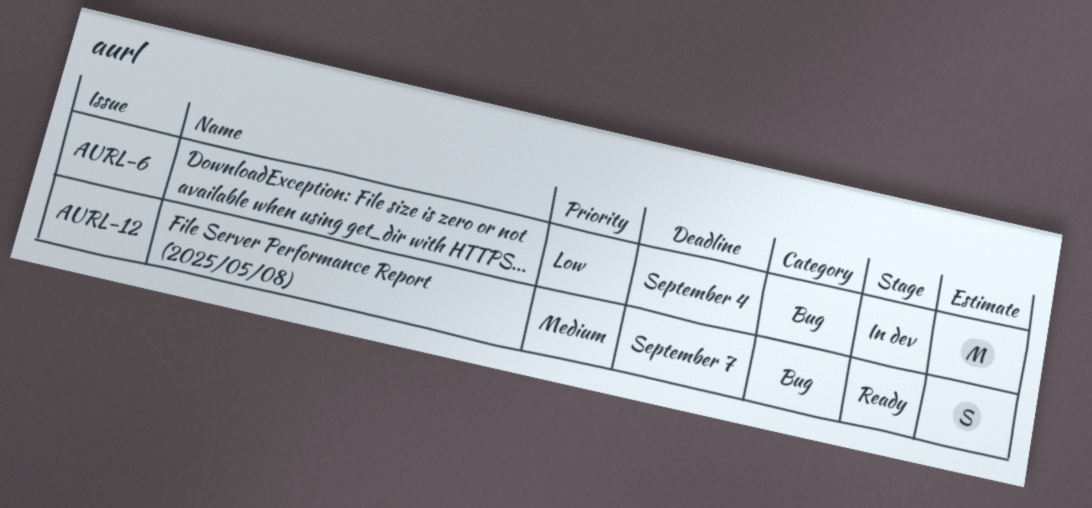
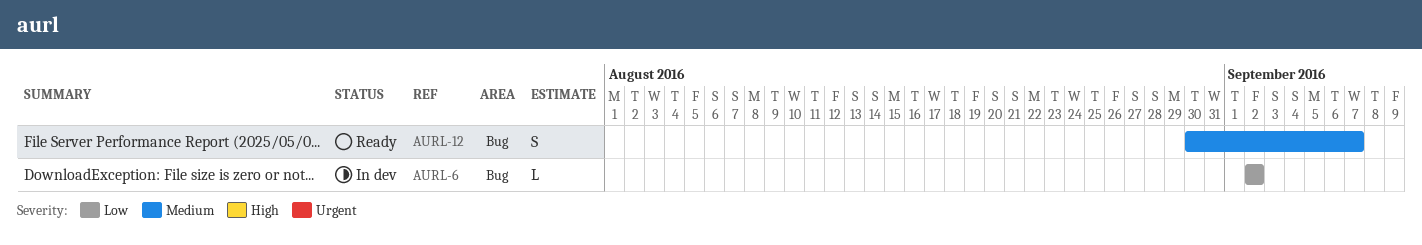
AURL-6, estimate: M -> L
AURL-6, due: Sep 4 -> Sep 2

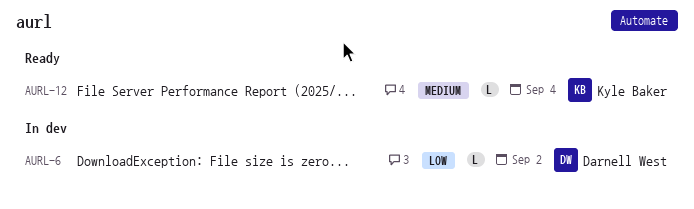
AURL-12, estimate: S -> L
AURL-12, due: Sep 7 -> Sep 4

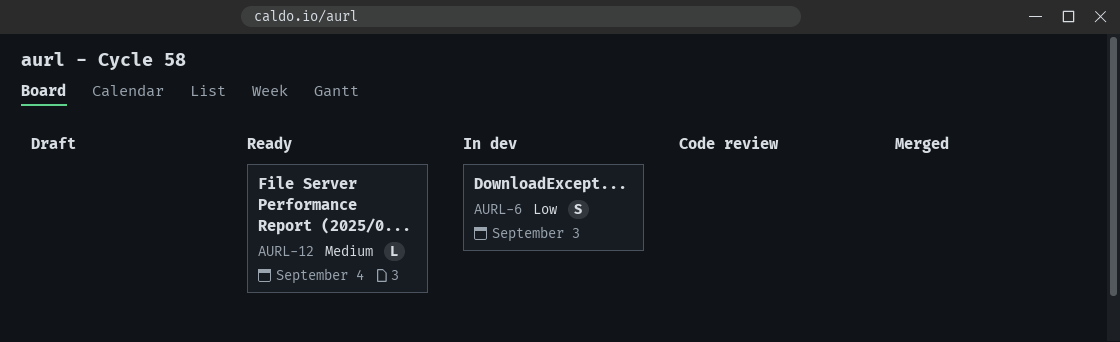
AURL-6, estimate: L -> S
AURL-6, due: Sep 2 -> Sep 3

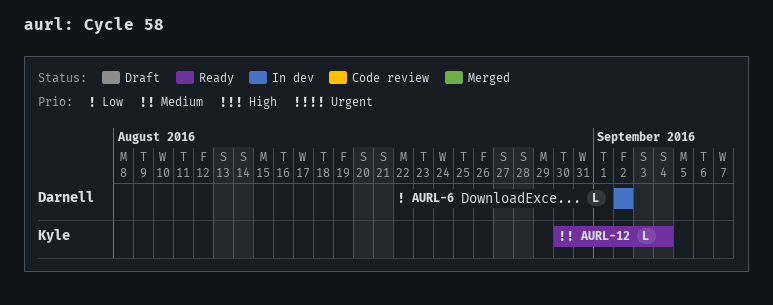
AURL-6, estimate: S -> L
AURL-6, due: Sep 3 -> Sep 2

